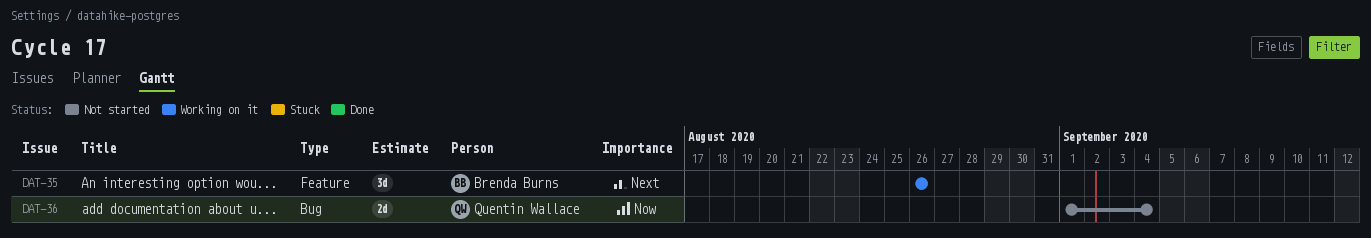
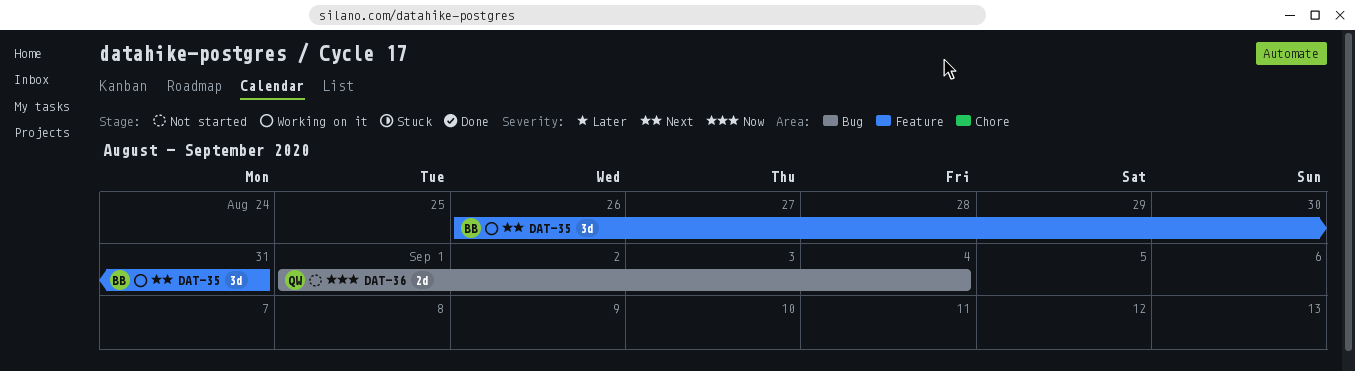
DAT-35, due: Aug 26 -> Aug 31

